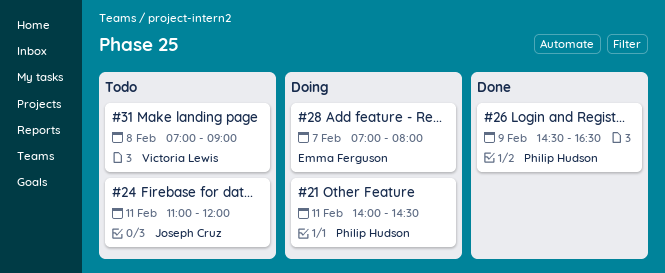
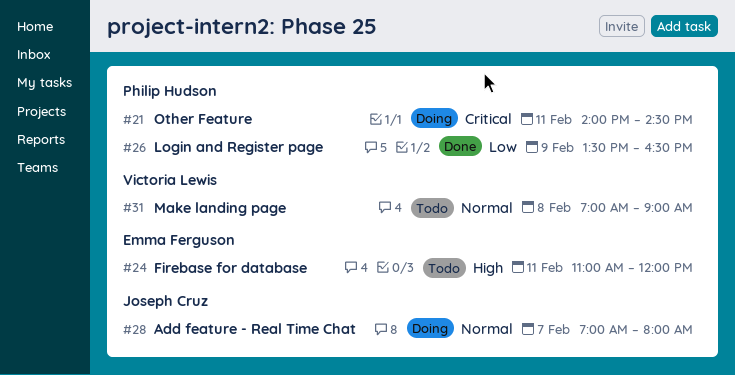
#24, owner: Joseph Cruz -> Emma Ferguson
#26, begins: 14:30 -> 13:30
#28, owner: Emma Ferguson -> Joseph Cruz

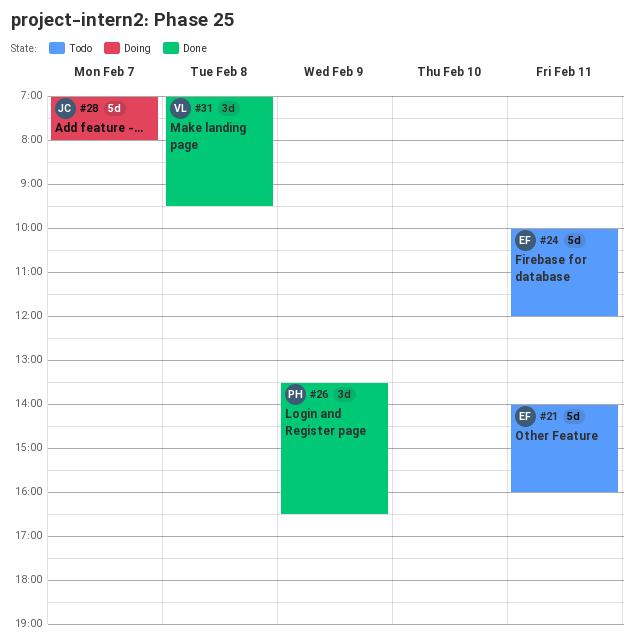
#21, status: Doing -> Todo
#21, owner: Philip Hudson -> Emma Ferguson
#21, ends: 14:30 -> 16:00
#24, begins: 11:00 -> 10:00
#31, status: Todo -> Done
#31, ends: 09:00 -> 09:30

